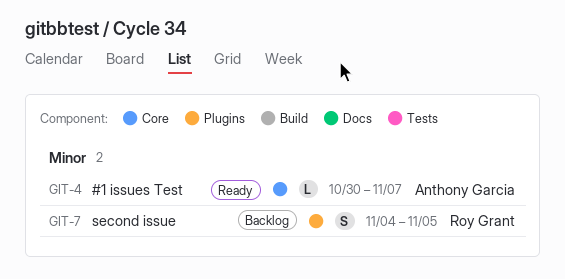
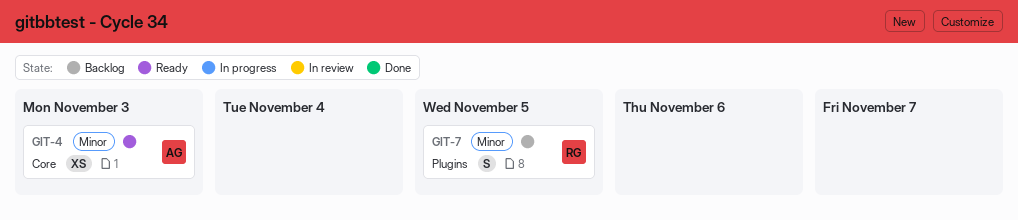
GIT-4, estimate: L -> XS
GIT-4, due: Nov 7 -> Nov 3

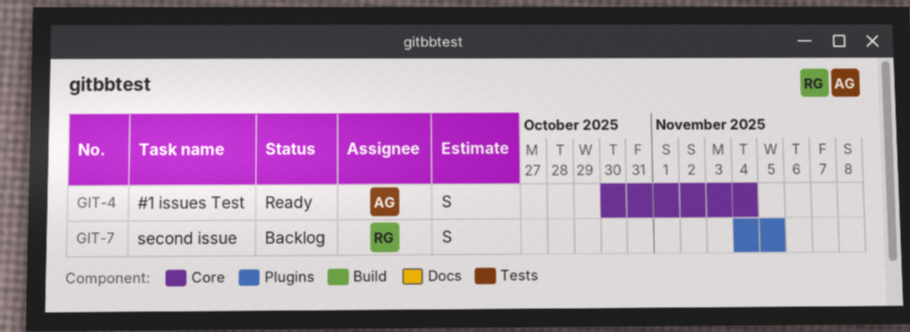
GIT-4, estimate: XS -> S
GIT-4, due: Nov 3 -> Nov 4

